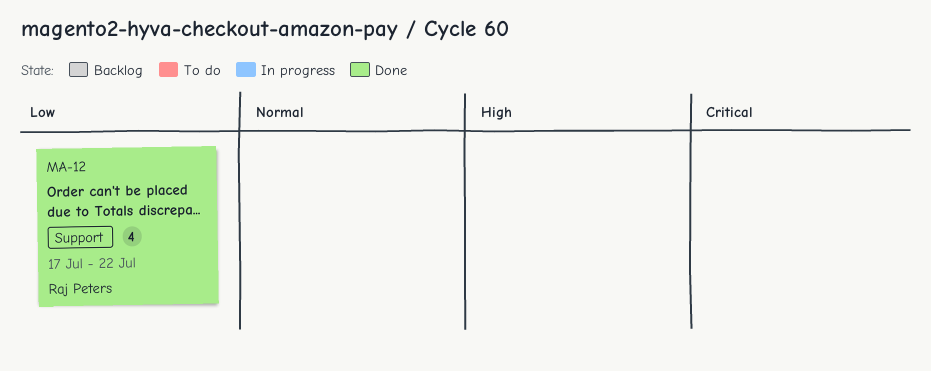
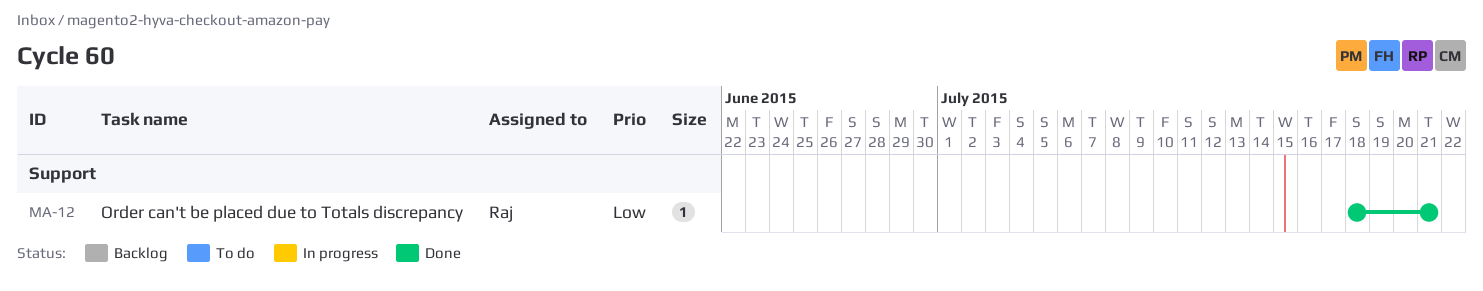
MA-12, estimate: 4 -> 1
MA-12, start: Jul 17 -> Jul 18
MA-12, due: Jul 22 -> Jul 21

